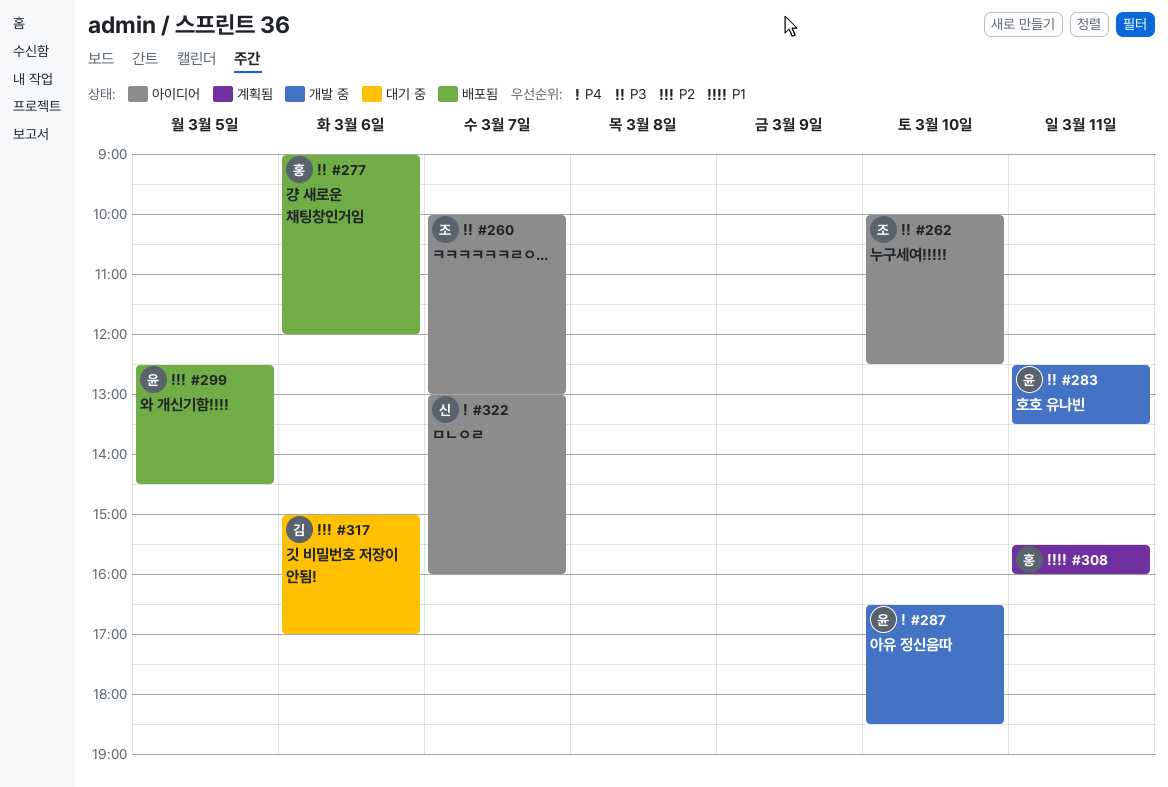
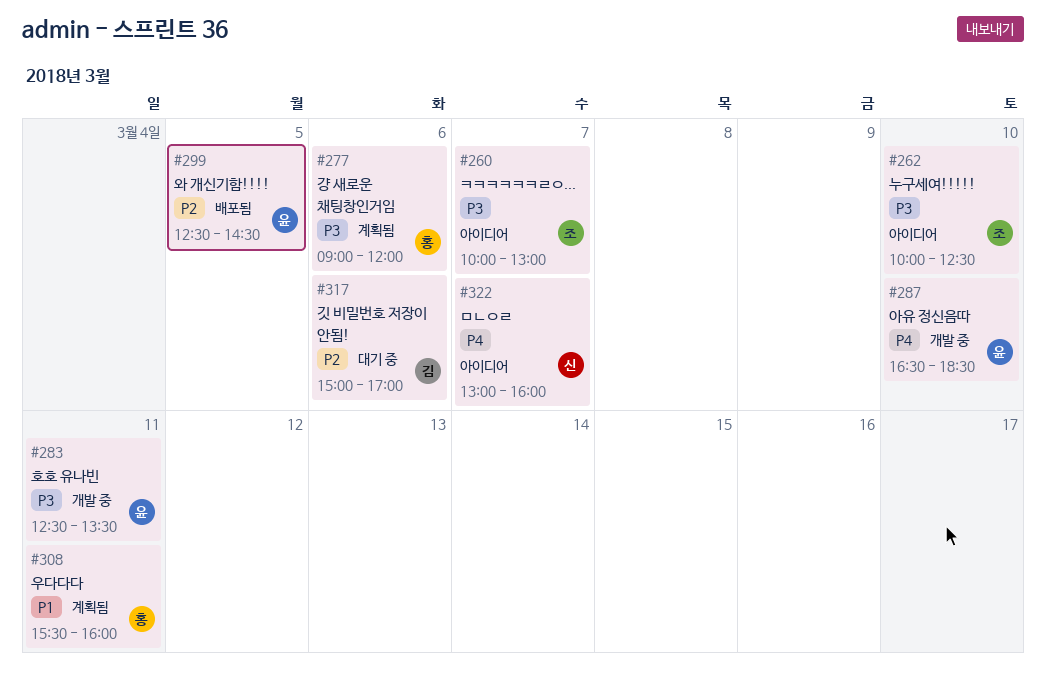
#277, status: 배포됨 -> 계획됨

